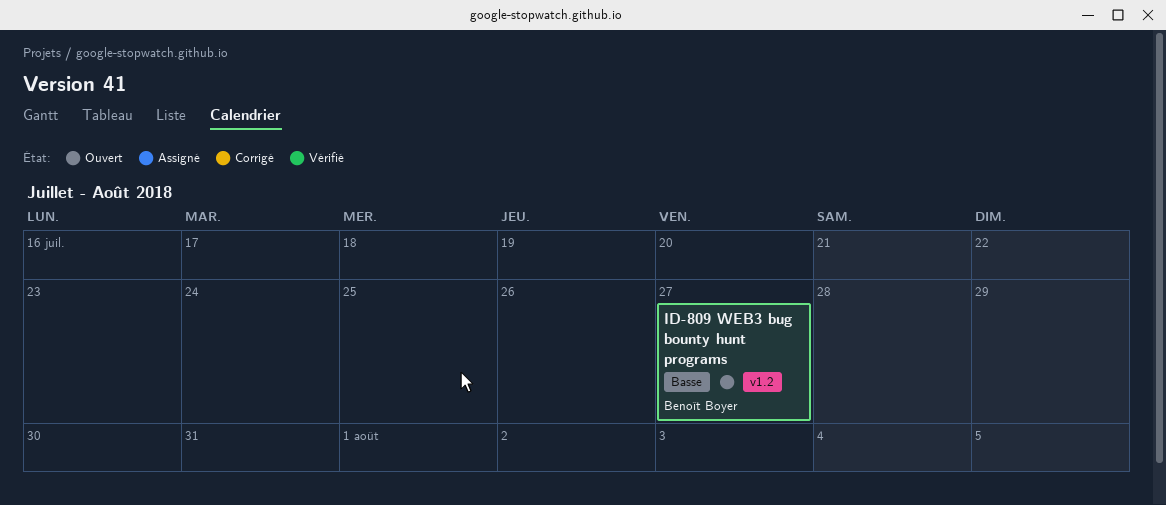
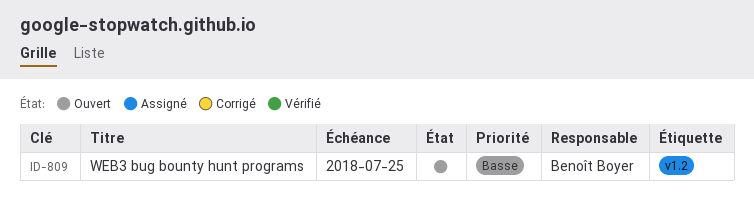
ID-809, due: Jul 27 -> Jul 25

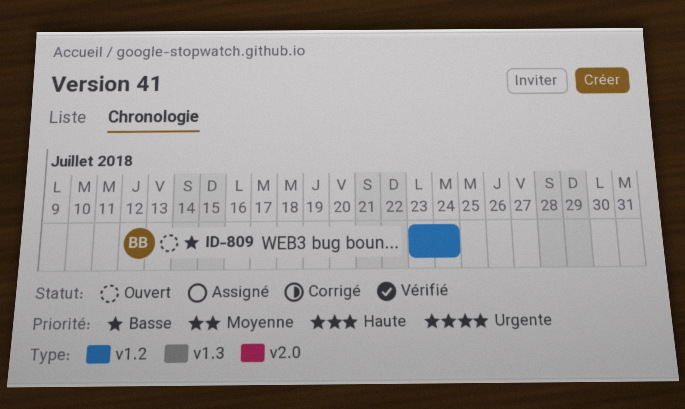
ID-809, due: Jul 25 -> Jul 24

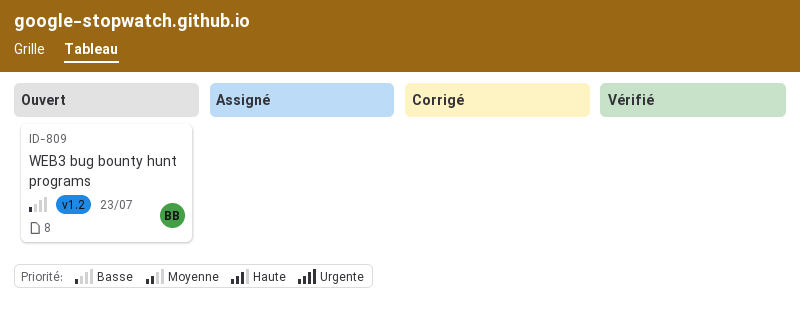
ID-809, due: Jul 24 -> Jul 23

